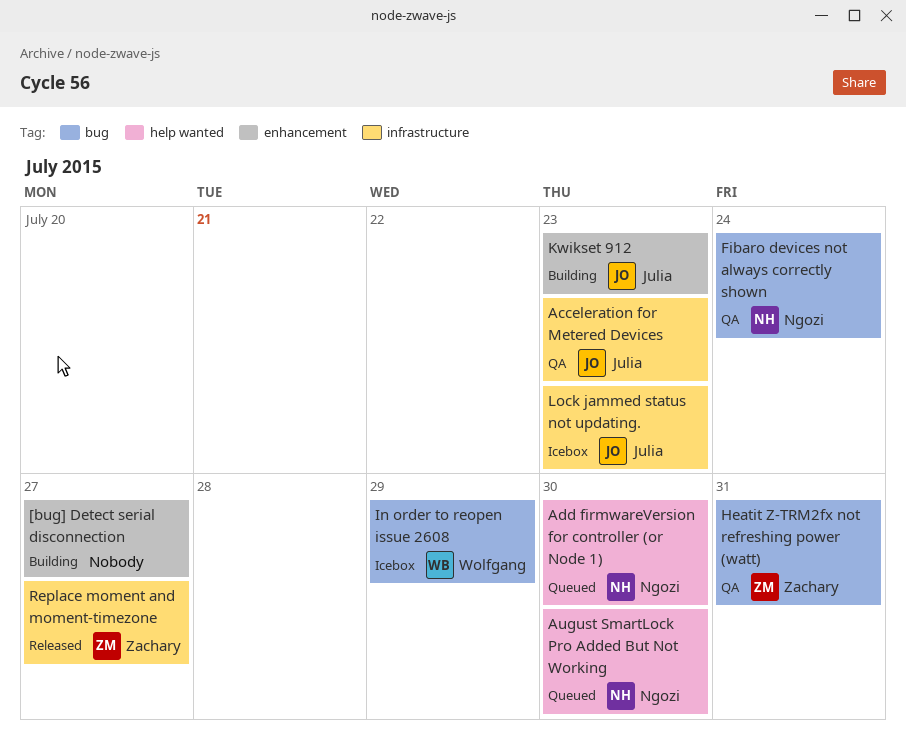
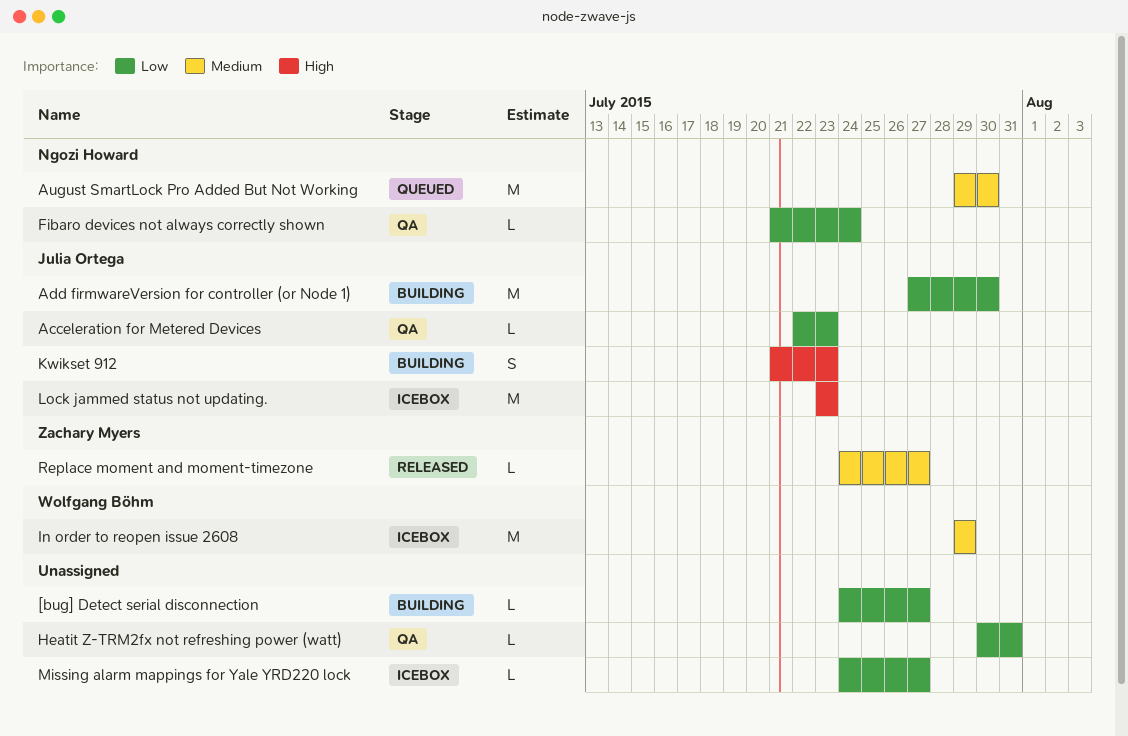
Add firmwareVersion for controller (or Node 1), status: Queued -> Building
Add firmwareVersion for controller (or Node 1), owner: Ngozi Howard -> Julia Ortega
Heatit Z-TRM2fx not refreshing power (watt), owner: Zachary Myers -> none
Missing alarm mappings for Yale YRD220 lock: none -> present

